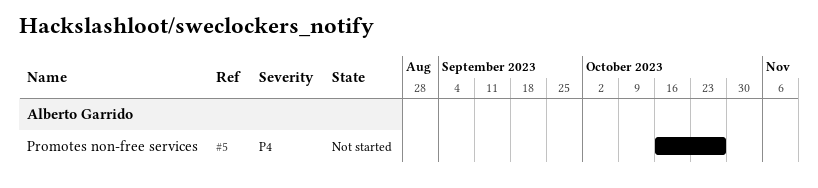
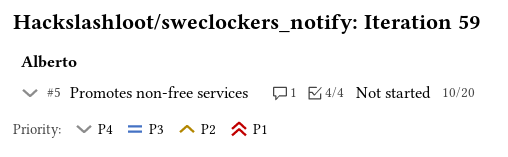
#5, due: Oct 27 -> Oct 20

